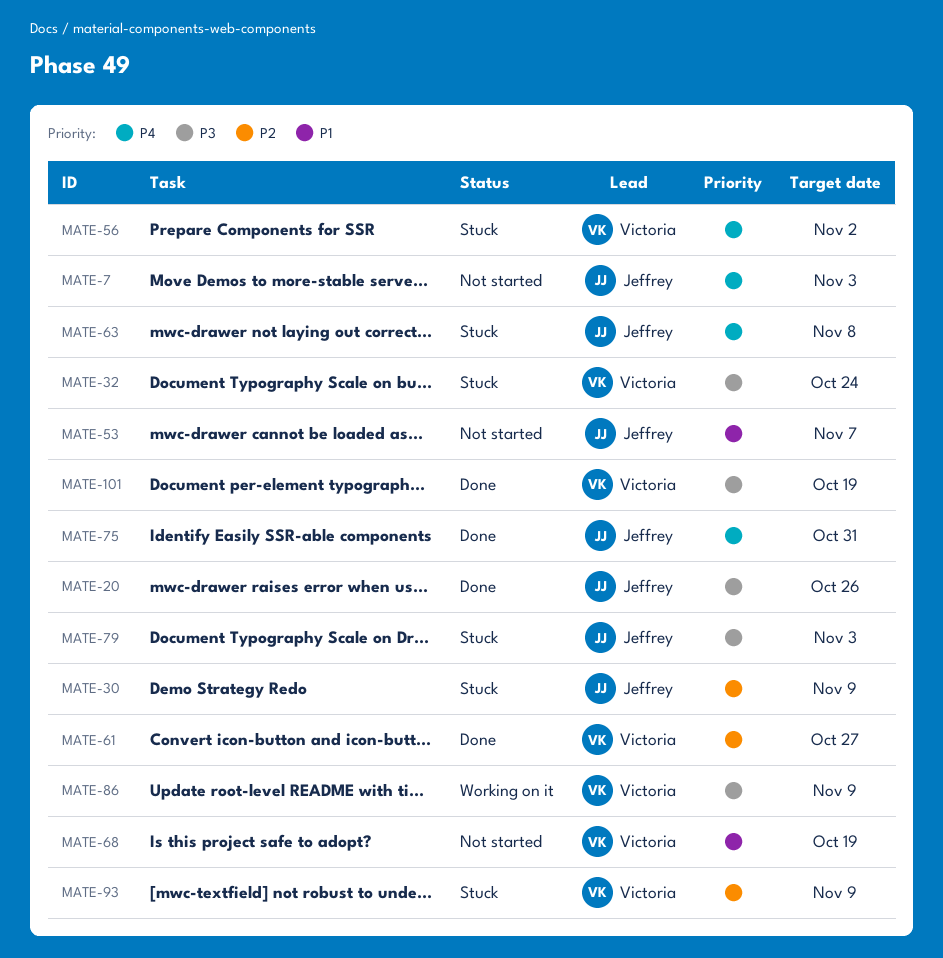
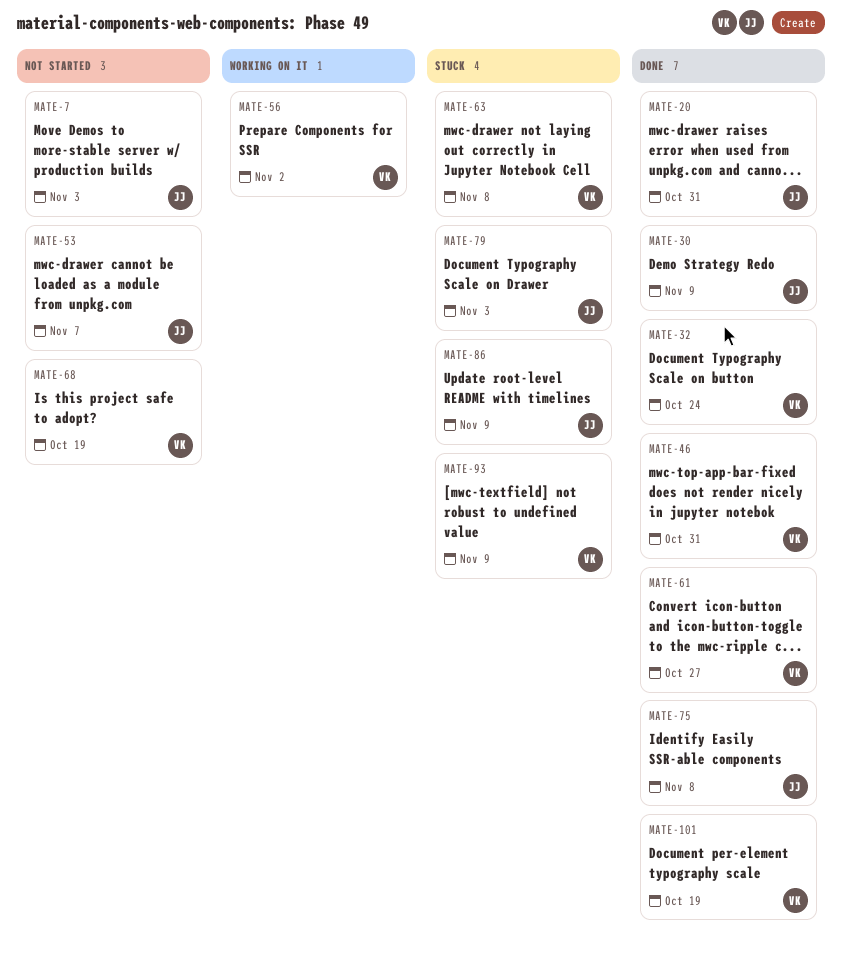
MATE-20, due: Oct 26 -> Oct 31
MATE-30, status: Stuck -> Done
MATE-32, status: Stuck -> Done
MATE-46: none -> present
MATE-56, status: Stuck -> Working on it
MATE-63, owner: Jeffrey -> Victoria
MATE-75, due: Oct 31 -> Nov 8
MATE-86, status: Working on it -> Stuck
MATE-86, owner: Victoria -> Jeffrey

